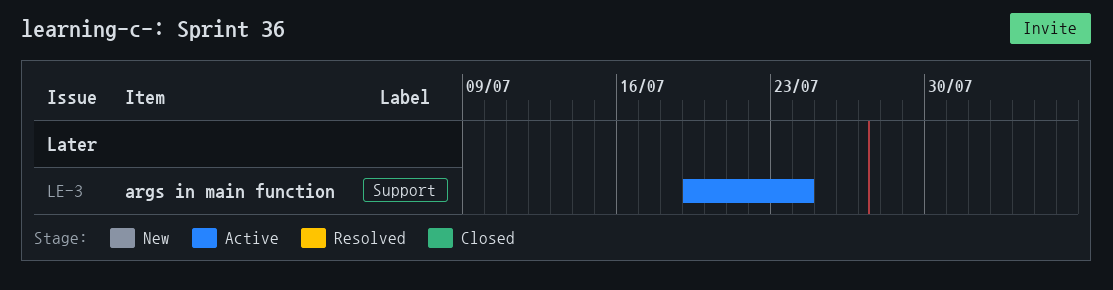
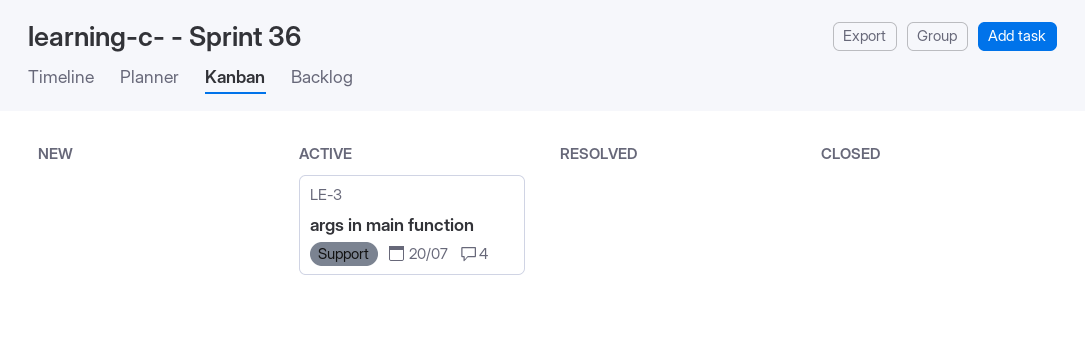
LE-3, due: Jul 24 -> Jul 20

